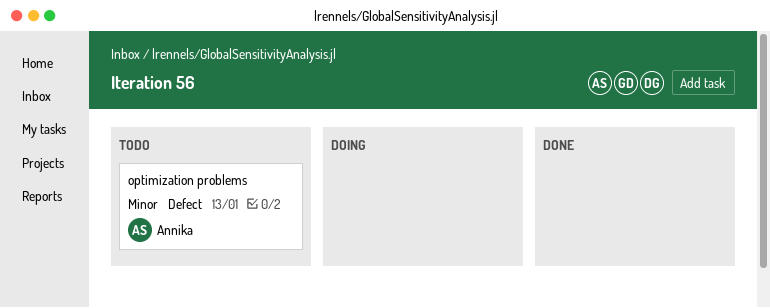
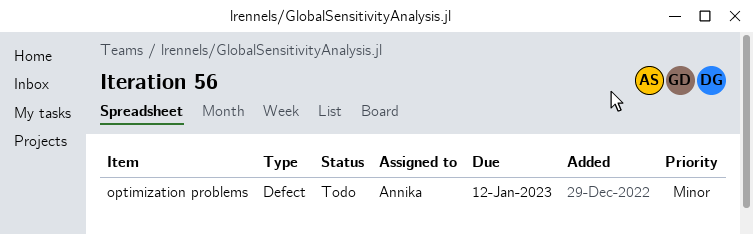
optimization problems, due: Jan 13 -> Jan 12

